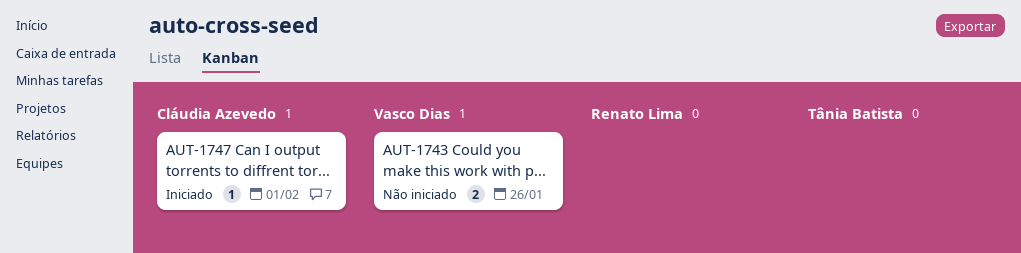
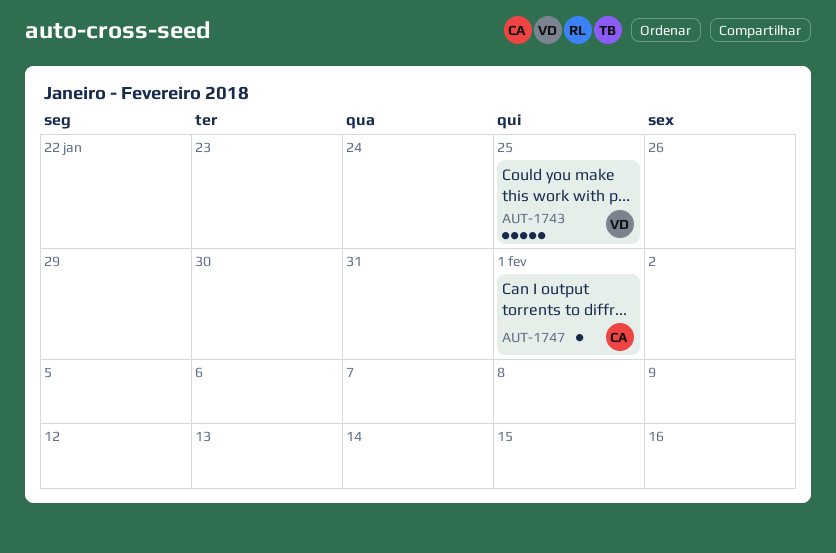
AUT-1743, estimate: 2 -> 5
AUT-1743, due: Jan 26 -> Jan 25

